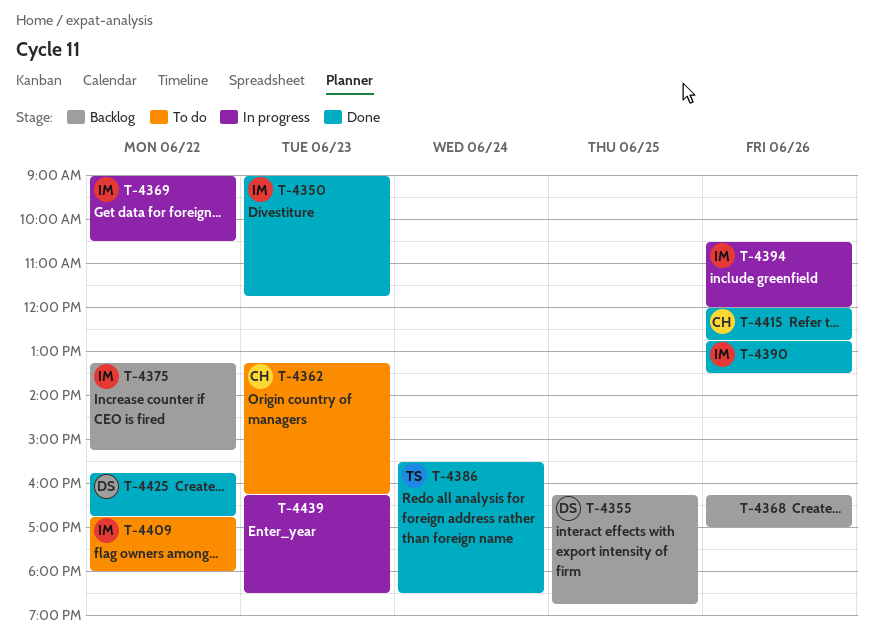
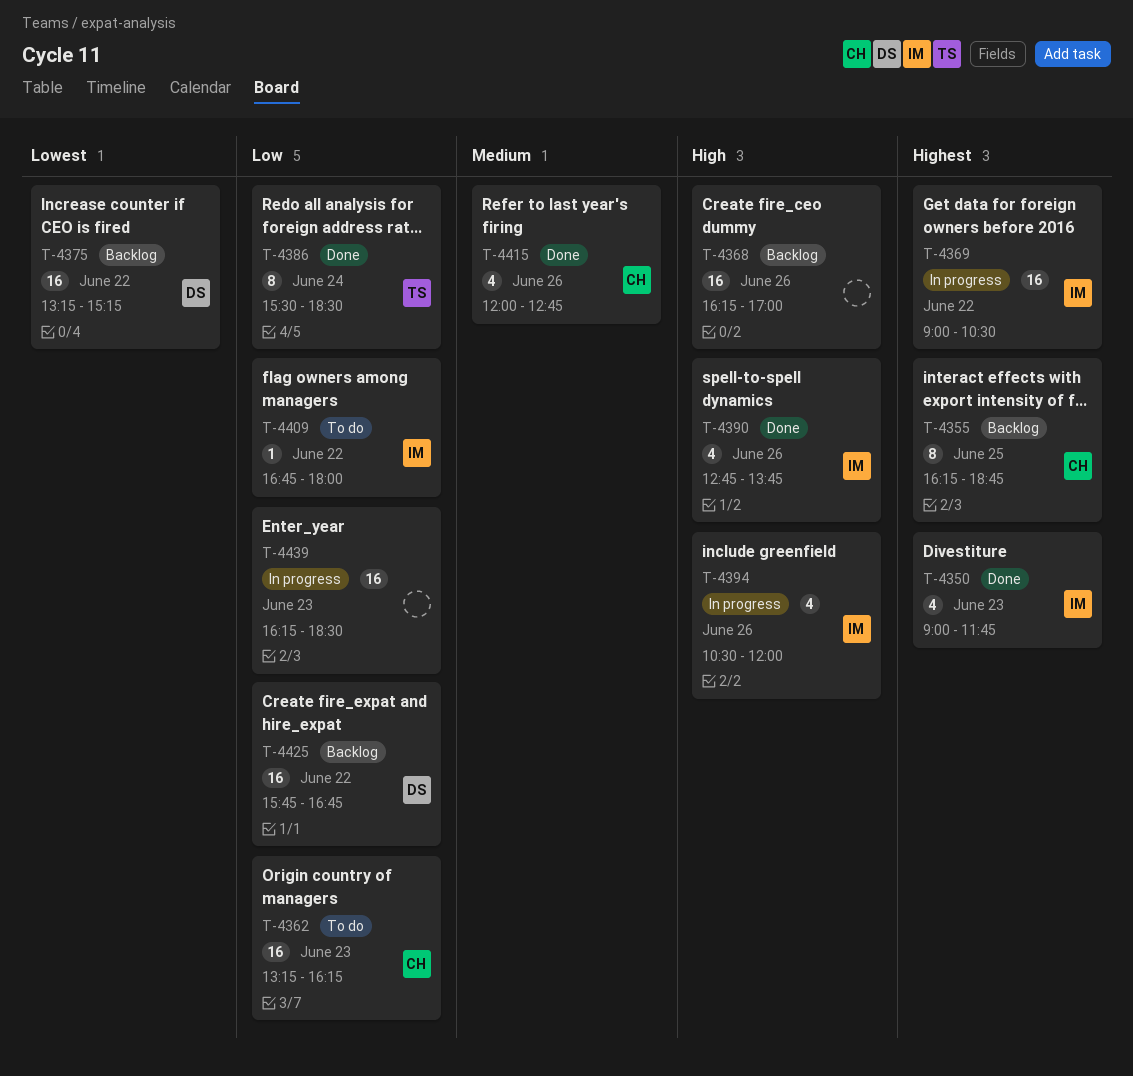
T-4355, owner: DS -> CH
T-4375, owner: IM -> DS
T-4390, ends: 13:30 -> 13:45
T-4425, status: Done -> Backlog

